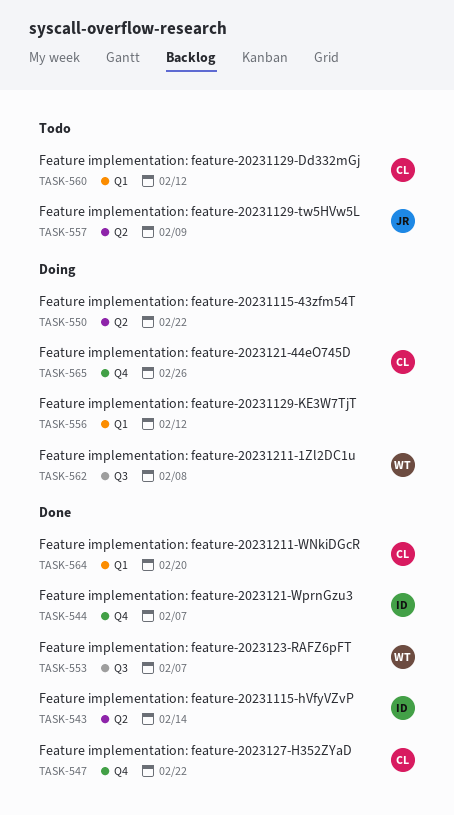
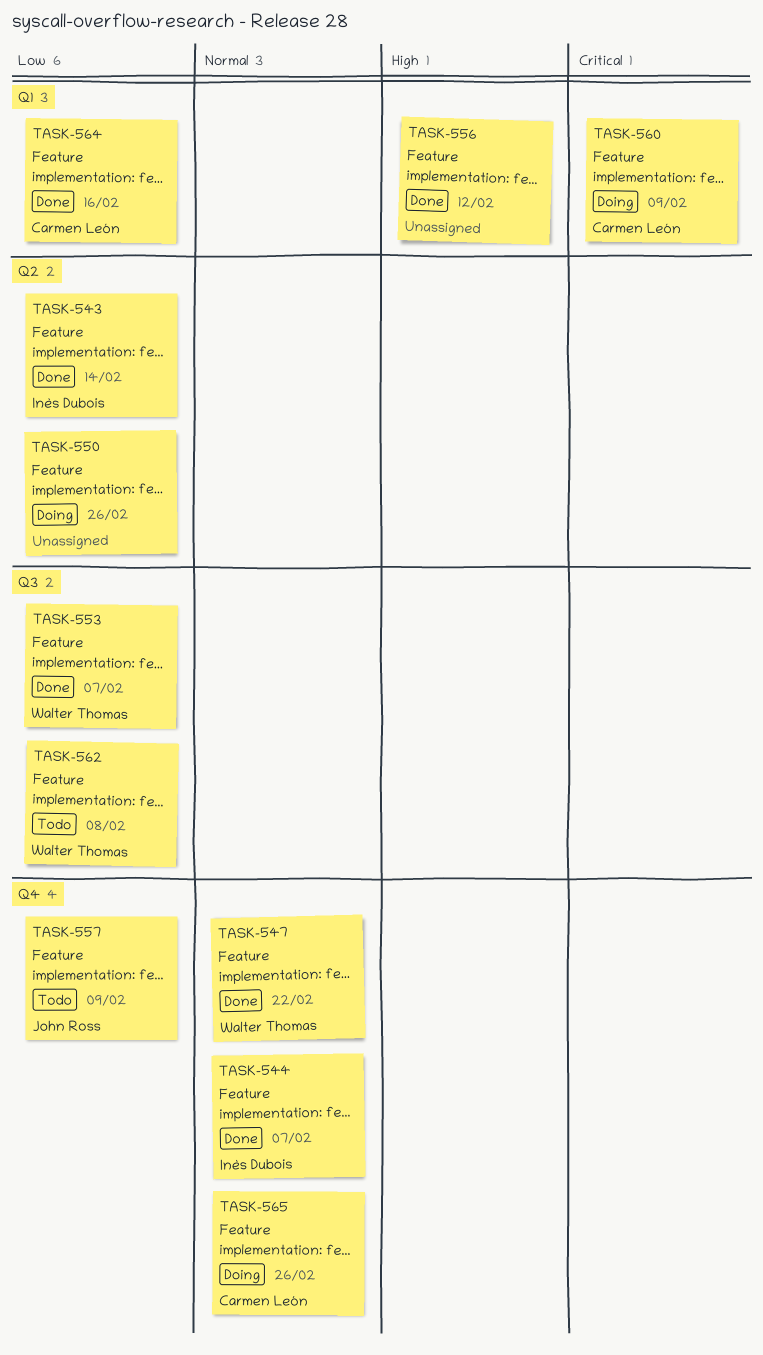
TASK-547, owner: Carmen León -> Walter Thomas
TASK-550, due: Feb 22 -> Feb 26
TASK-556, status: Doing -> Done
TASK-557, label: Q2 -> Q4
TASK-560, status: Todo -> Doing
TASK-560, due: Feb 12 -> Feb 9
TASK-562, status: Doing -> Todo
TASK-564, due: Feb 20 -> Feb 16

